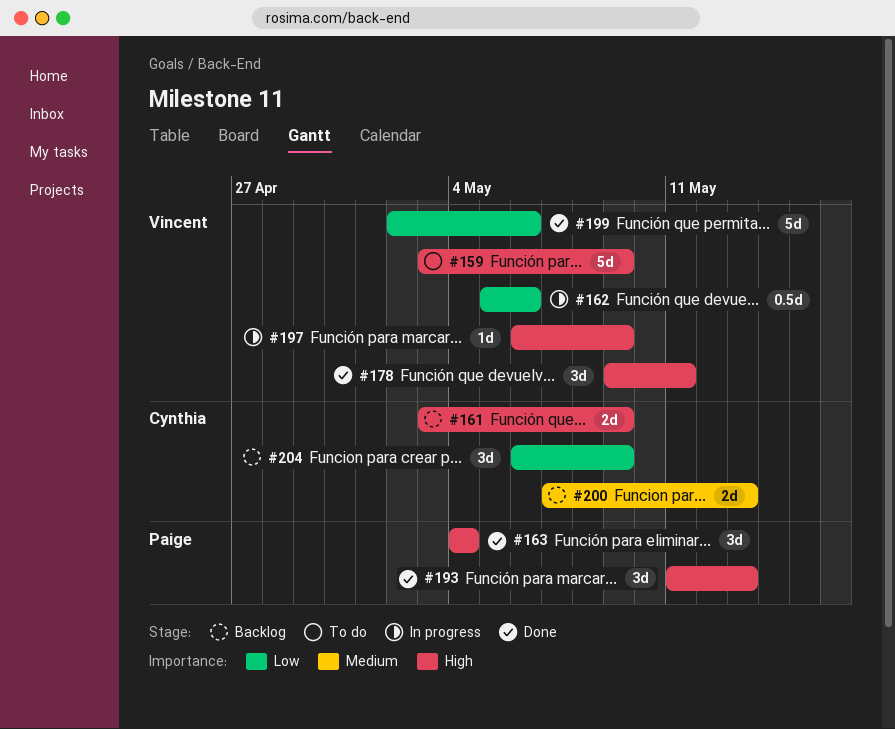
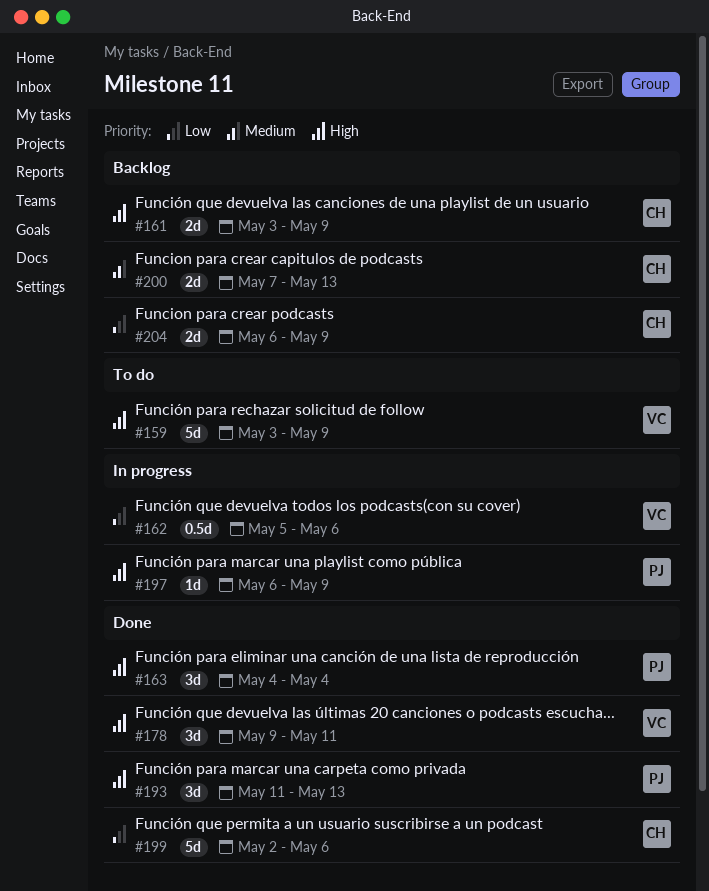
#197, owner: Vincent -> Paige
#199, owner: Vincent -> Cynthia
#204, estimate: 3d -> 2d

